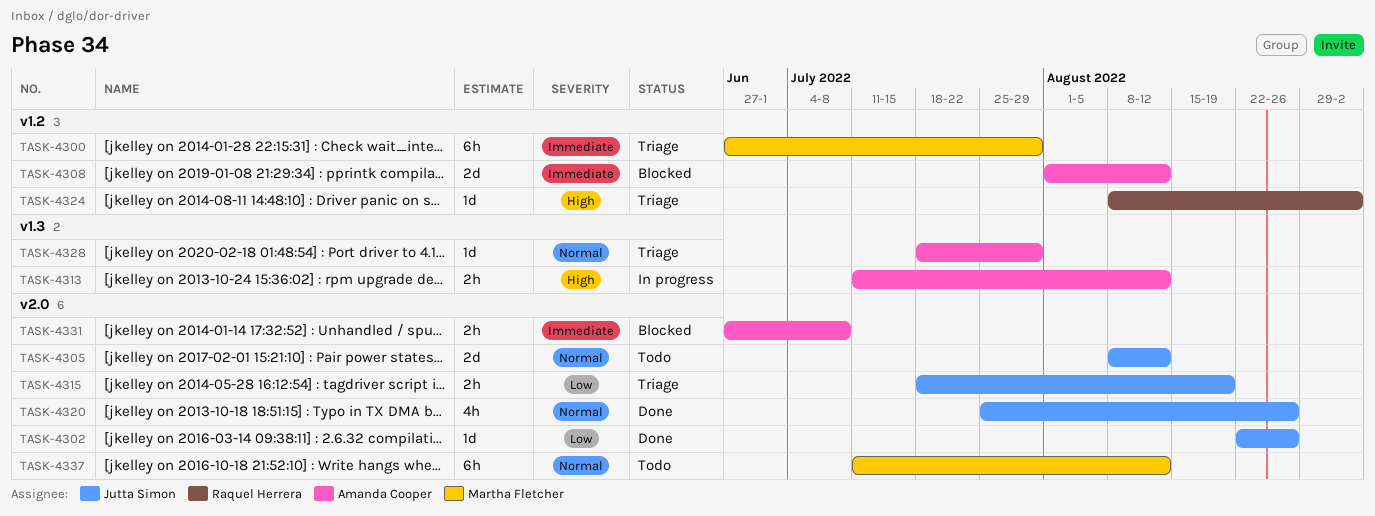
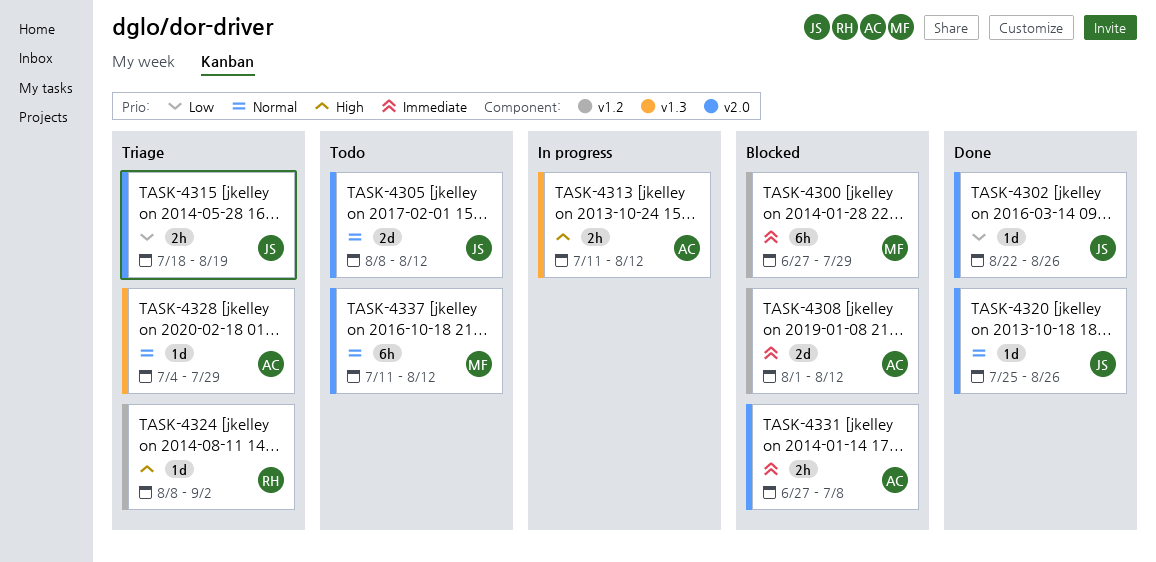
TASK-4300, status: Triage -> Blocked
TASK-4320, estimate: 4h -> 1d
TASK-4328, start: Jul 18 -> Jul 4

